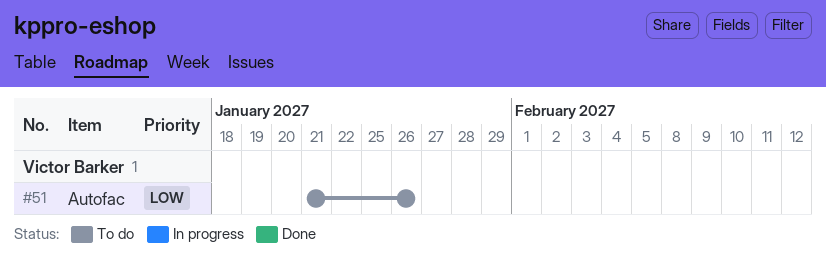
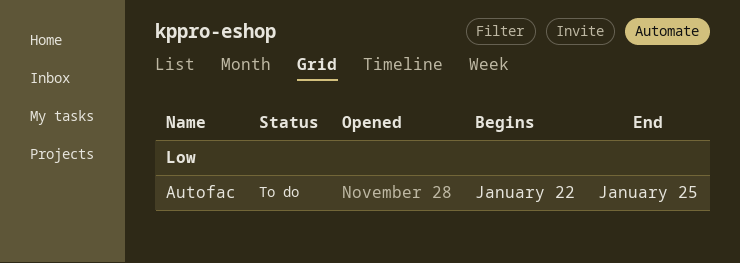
Autofac, start: Jan 21 -> Jan 22
Autofac, due: Jan 26 -> Jan 25

